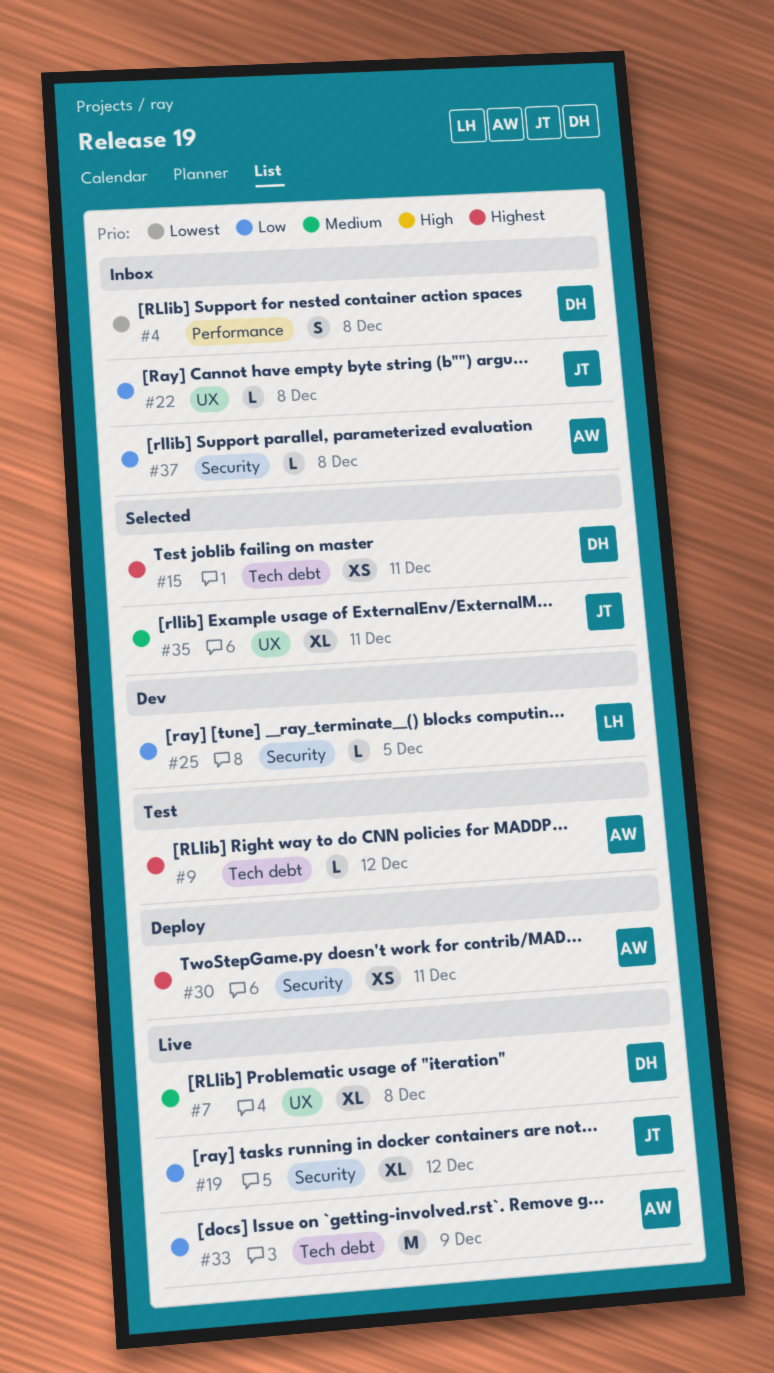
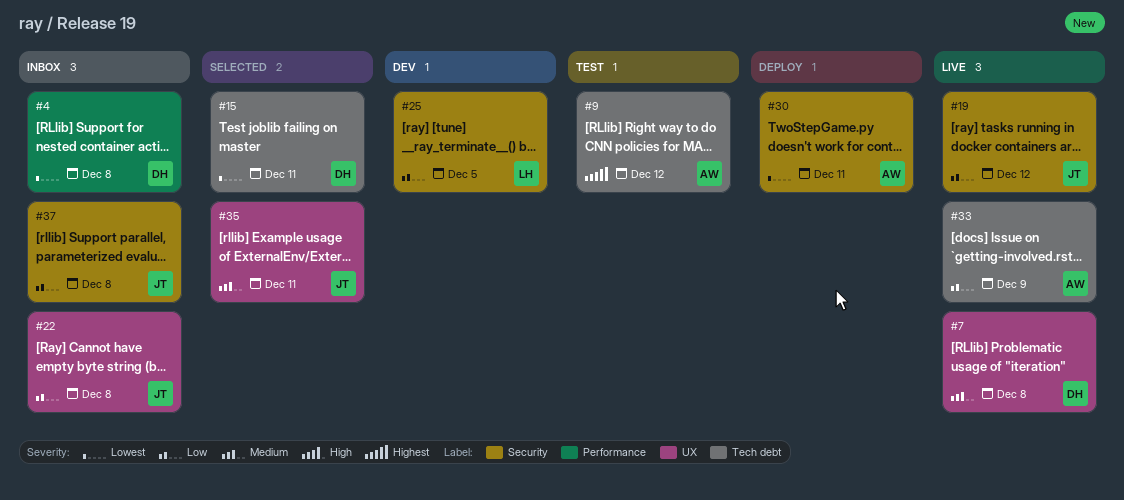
#15, priority: Highest -> Lowest
#30, priority: Highest -> Lowest
#37, owner: AW -> JT

